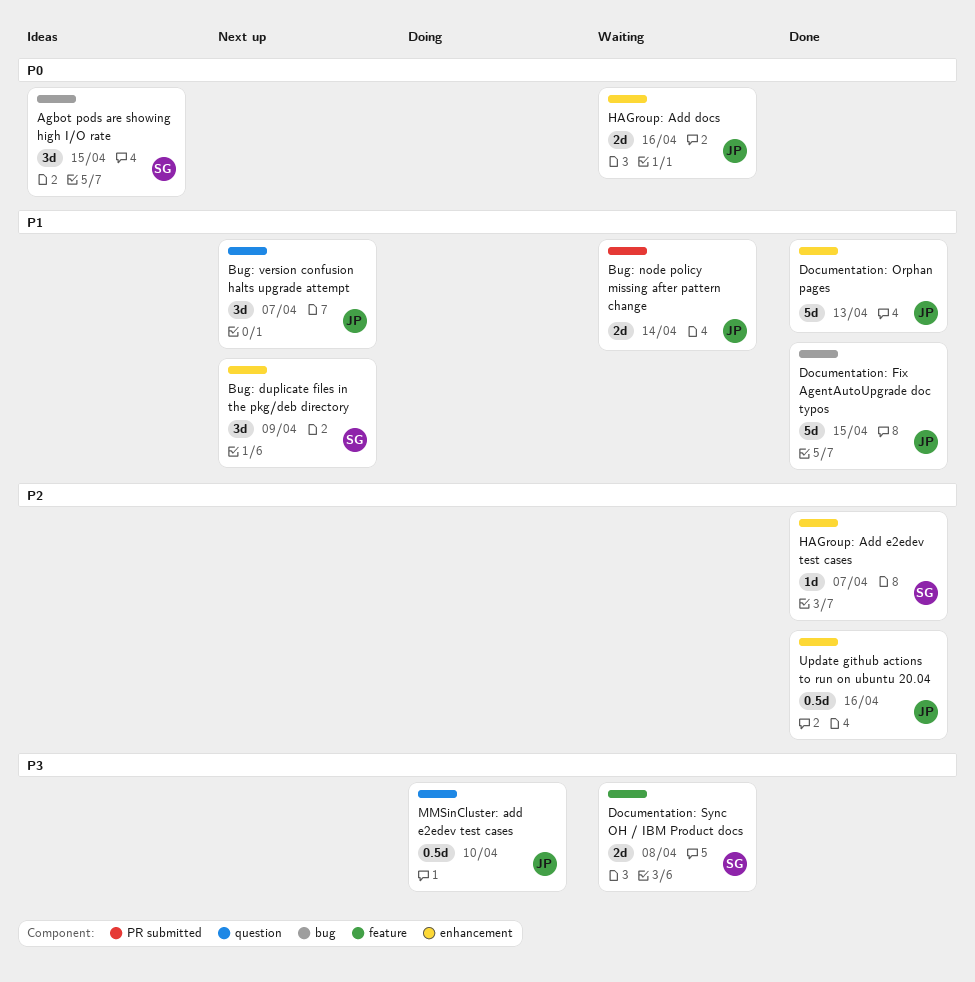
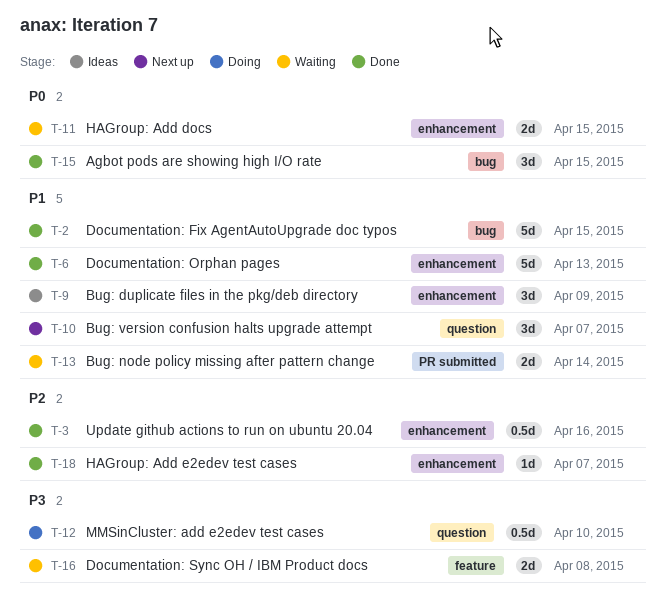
Agbot pods are showing high I/O rate, status: Ideas -> Done
Bug: duplicate files in the pkg/deb directory, status: Next up -> Ideas
HAGroup: Add docs, due: Apr 16 -> Apr 15

